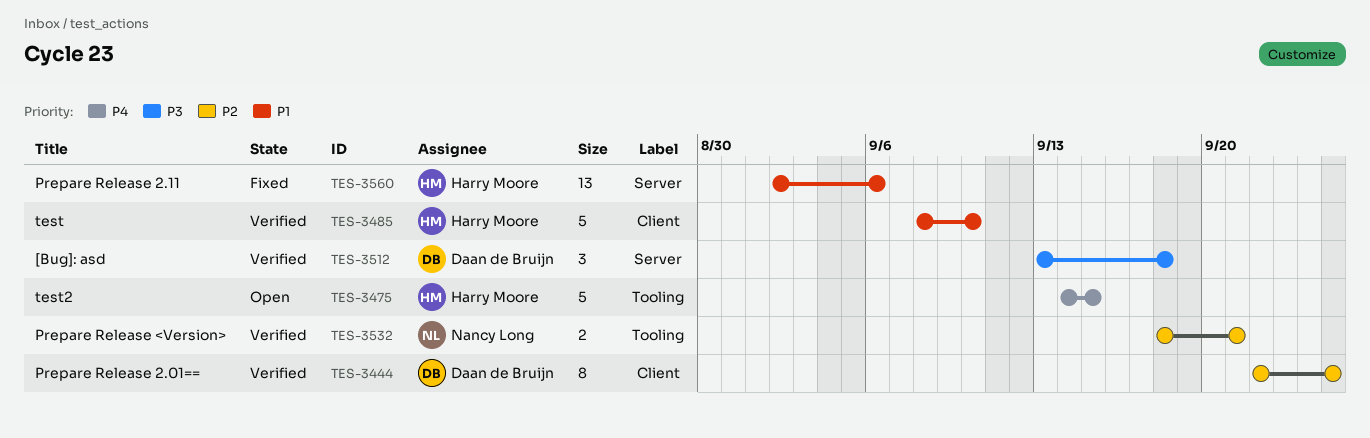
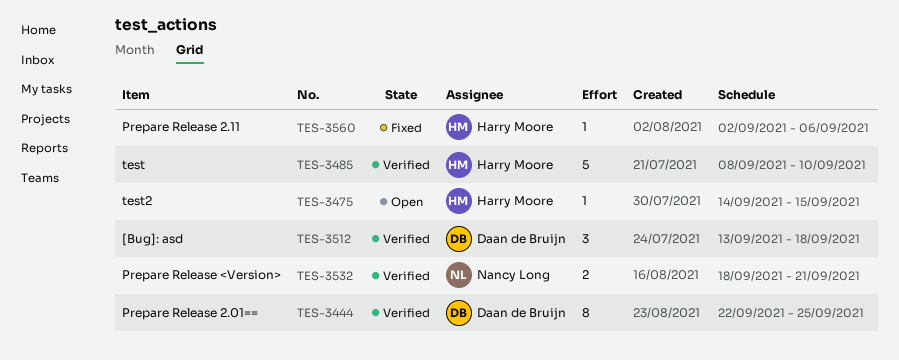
TES-3475, estimate: 5 -> 1
TES-3560, estimate: 13 -> 1

